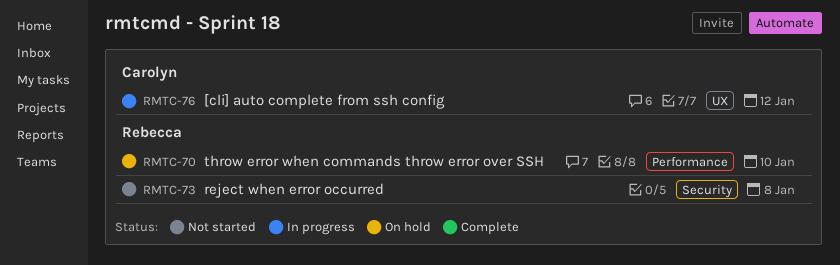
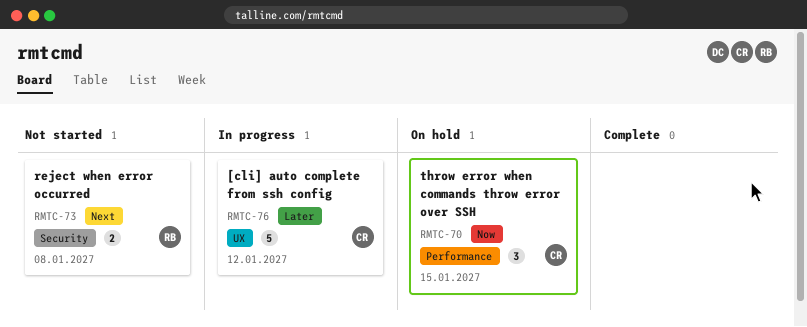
RMTC-70, owner: Rebecca -> Carolyn
RMTC-70, due: Jan 10 -> Jan 15

